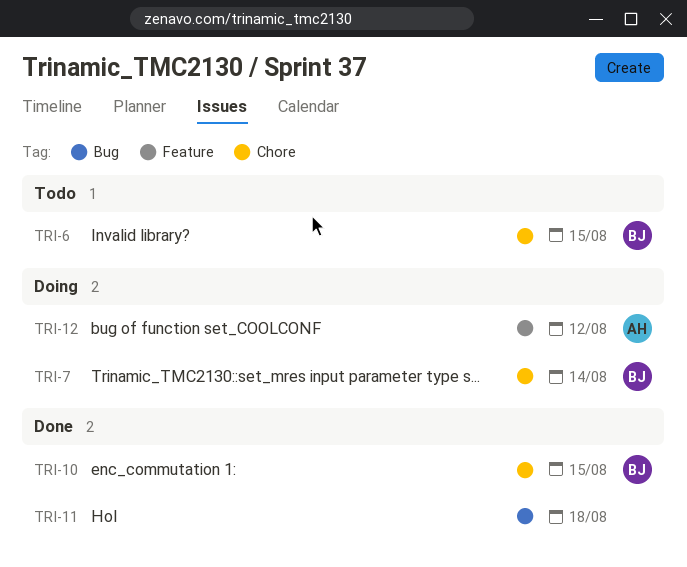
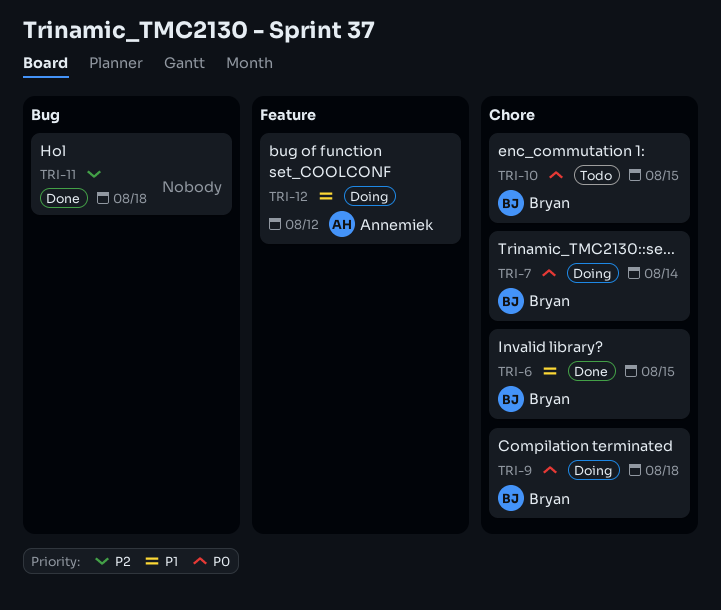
TRI-6, status: Todo -> Done
TRI-9: none -> present
TRI-10, status: Done -> Todo

